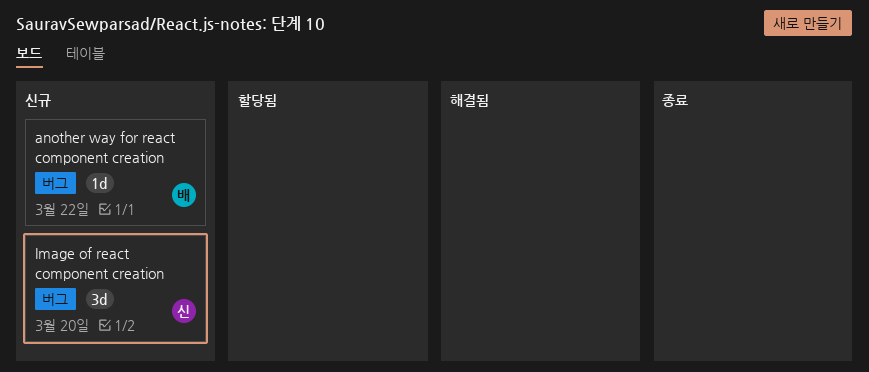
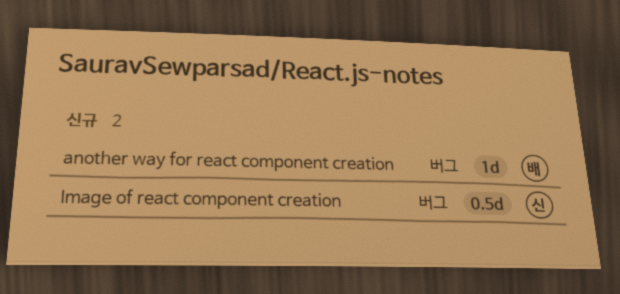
Image of react component creation, estimate: 3d -> 0.5d

